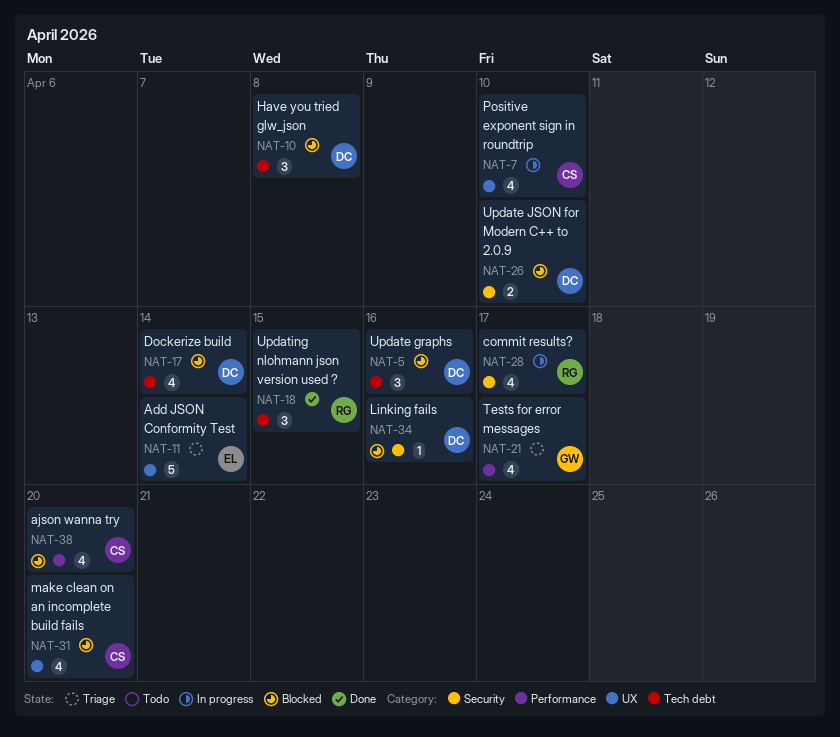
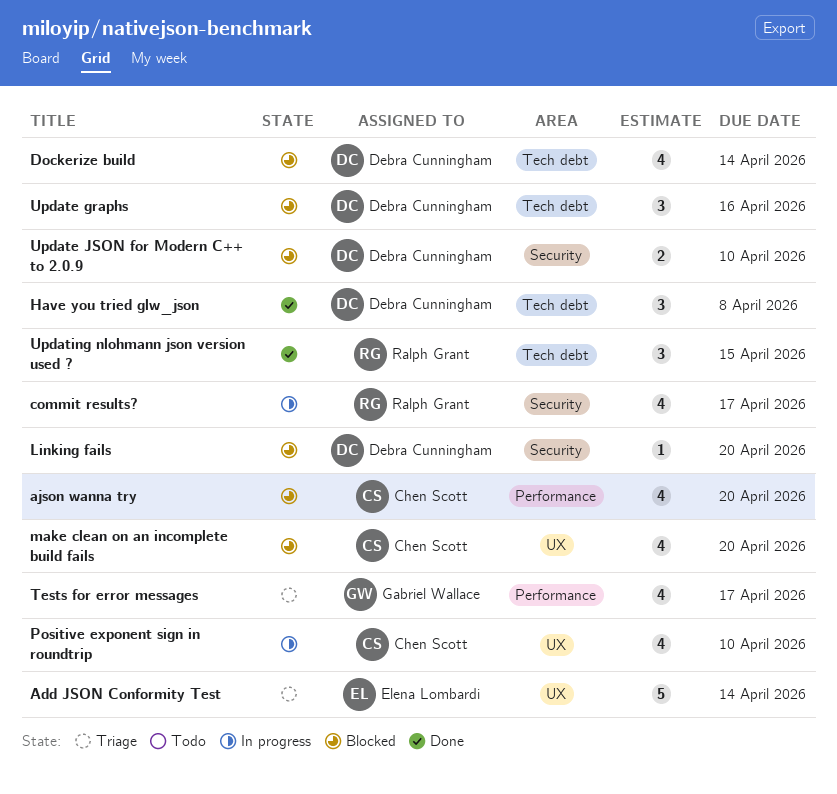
Have you tried glw_json, status: Blocked -> Done
Linking fails, due: Apr 16 -> Apr 20

